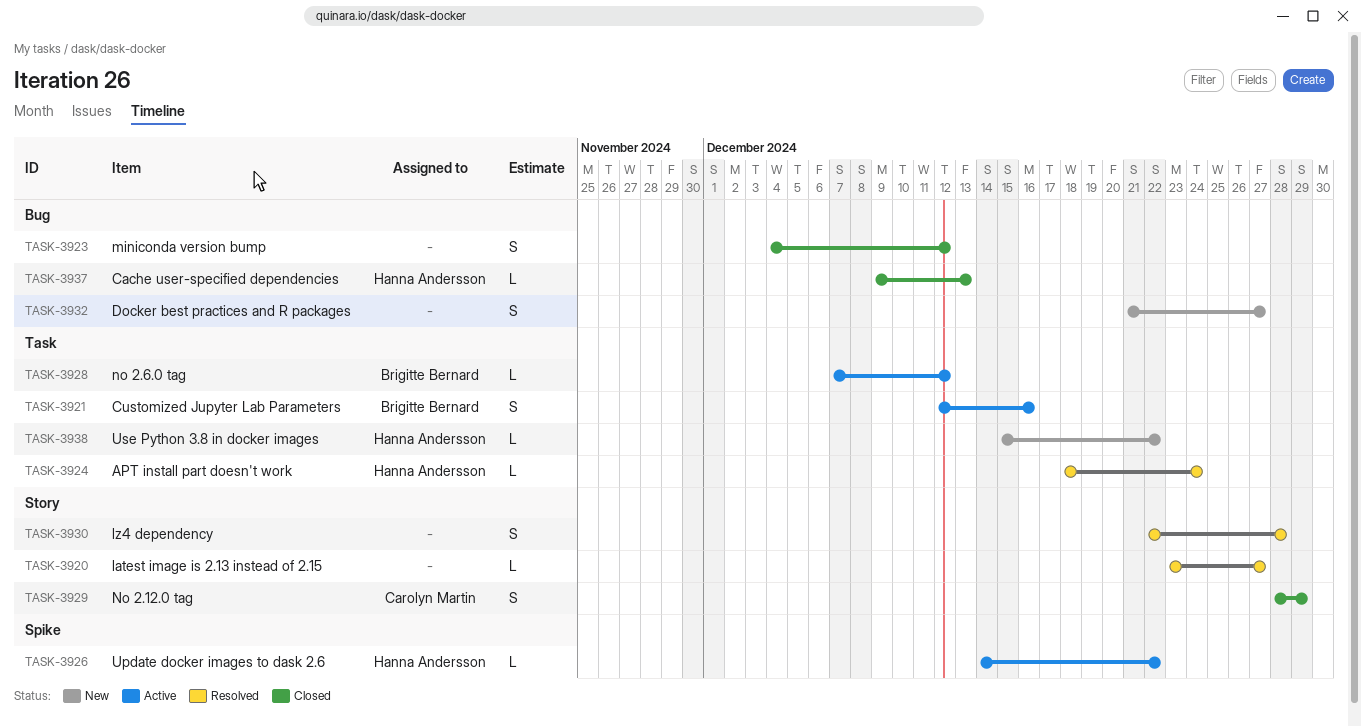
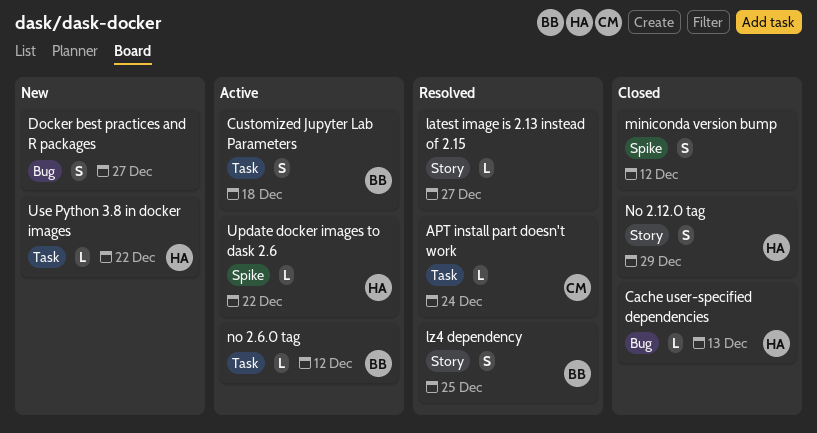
APT install part doesn't work, owner: Hanna Andersson -> Carolyn Martin
Customized Jupyter Lab Parameters, due: Dec 16 -> Dec 18
lz4 dependency, owner: none -> Brigitte Bernard
lz4 dependency, due: Dec 28 -> Dec 25
miniconda version bump, label: Bug -> Spike
No 2.12.0 tag, owner: Carolyn Martin -> Hanna Andersson

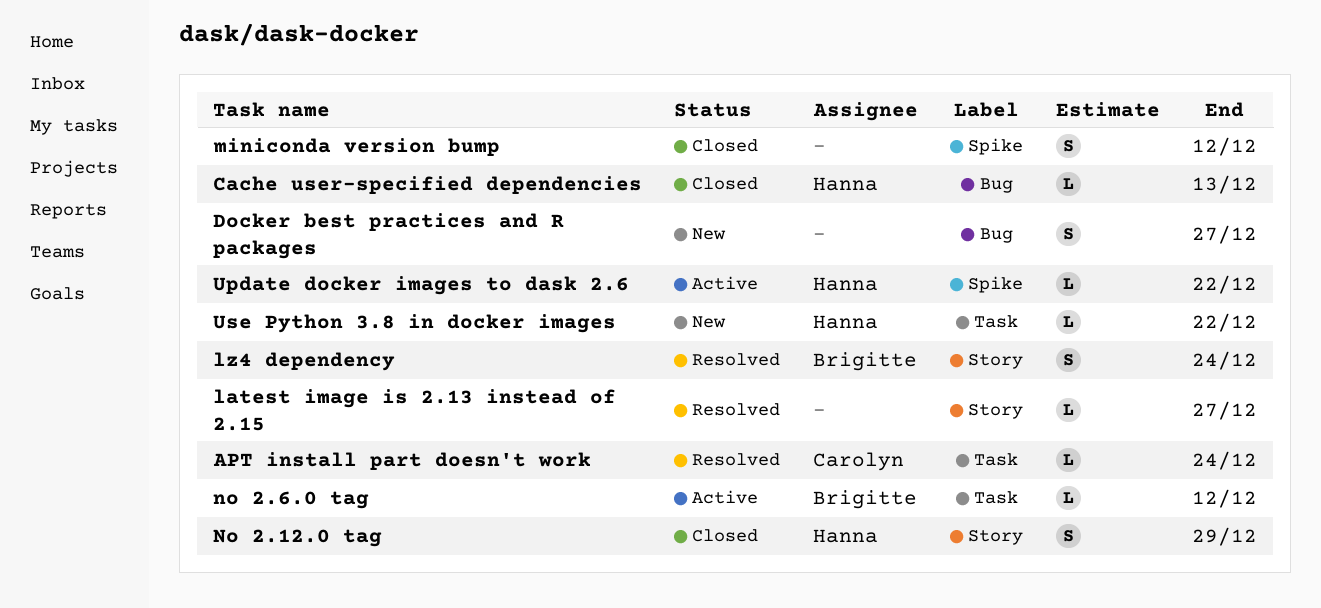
Customized Jupyter Lab Parameters: present -> none
lz4 dependency, due: Dec 25 -> Dec 24

